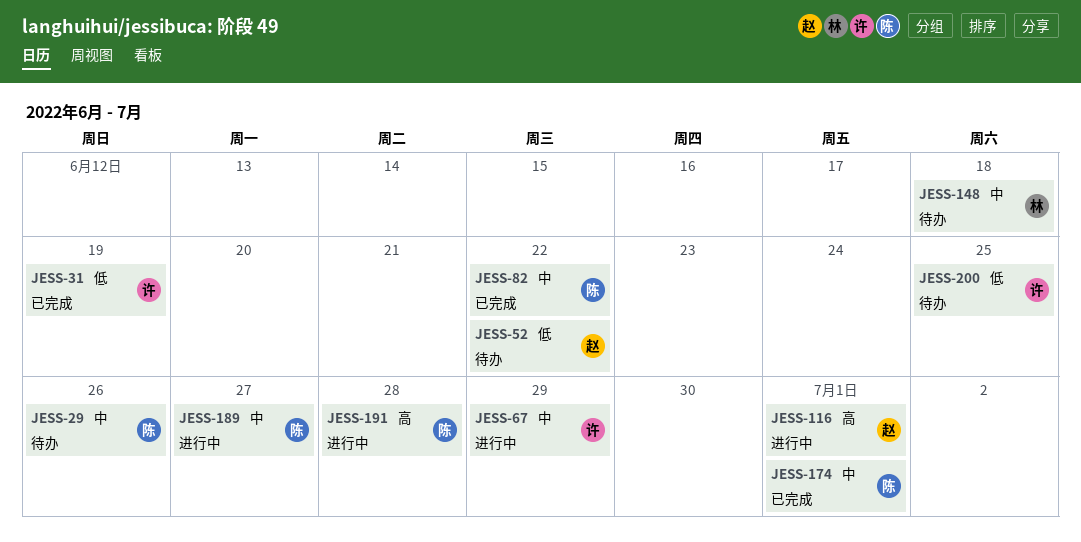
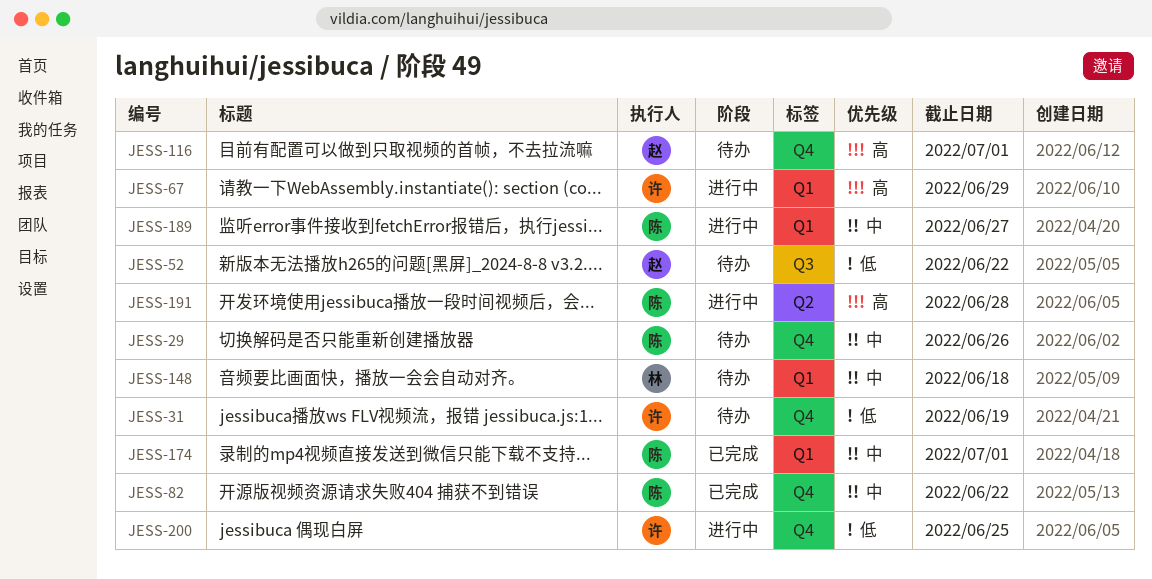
JESS-31, status: 已完成 -> 待办
JESS-67, priority: 中 -> 高
JESS-116, status: 进行中 -> 待办
JESS-200, status: 待办 -> 进行中

